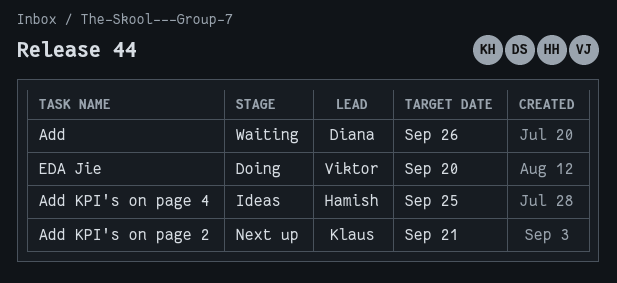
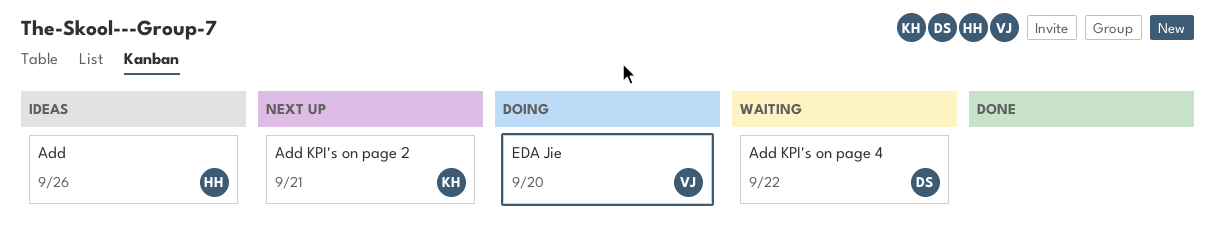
Add, status: Waiting -> Ideas
Add, owner: Diana -> Hamish
Add KPI's on page 4, status: Ideas -> Waiting
Add KPI's on page 4, owner: Hamish -> Diana
Add KPI's on page 4, due: Sep 25 -> Sep 22

